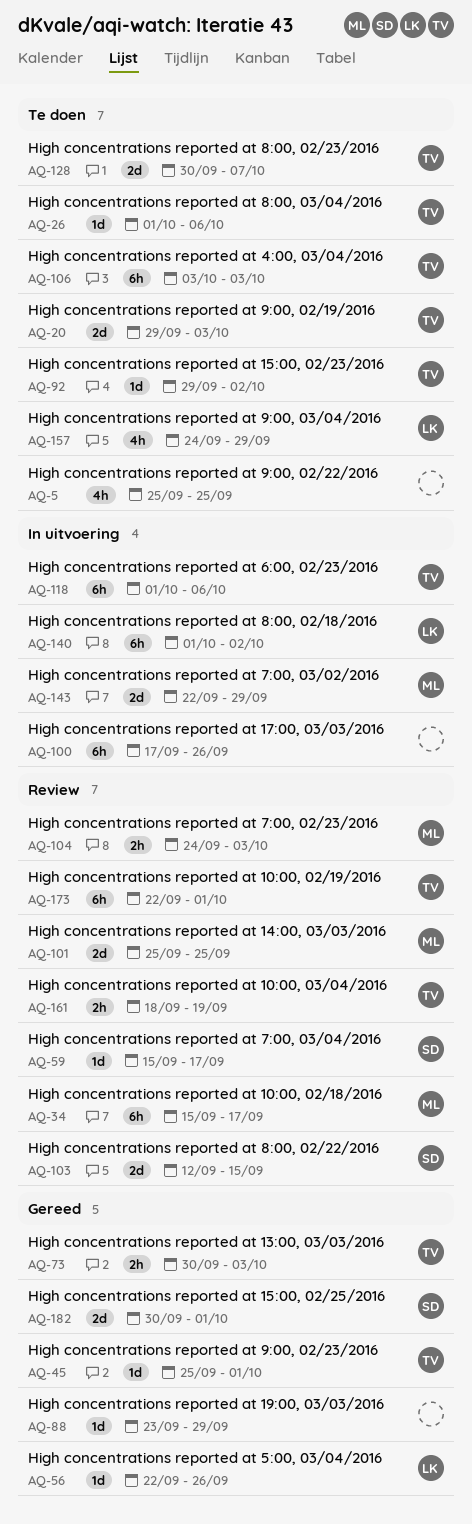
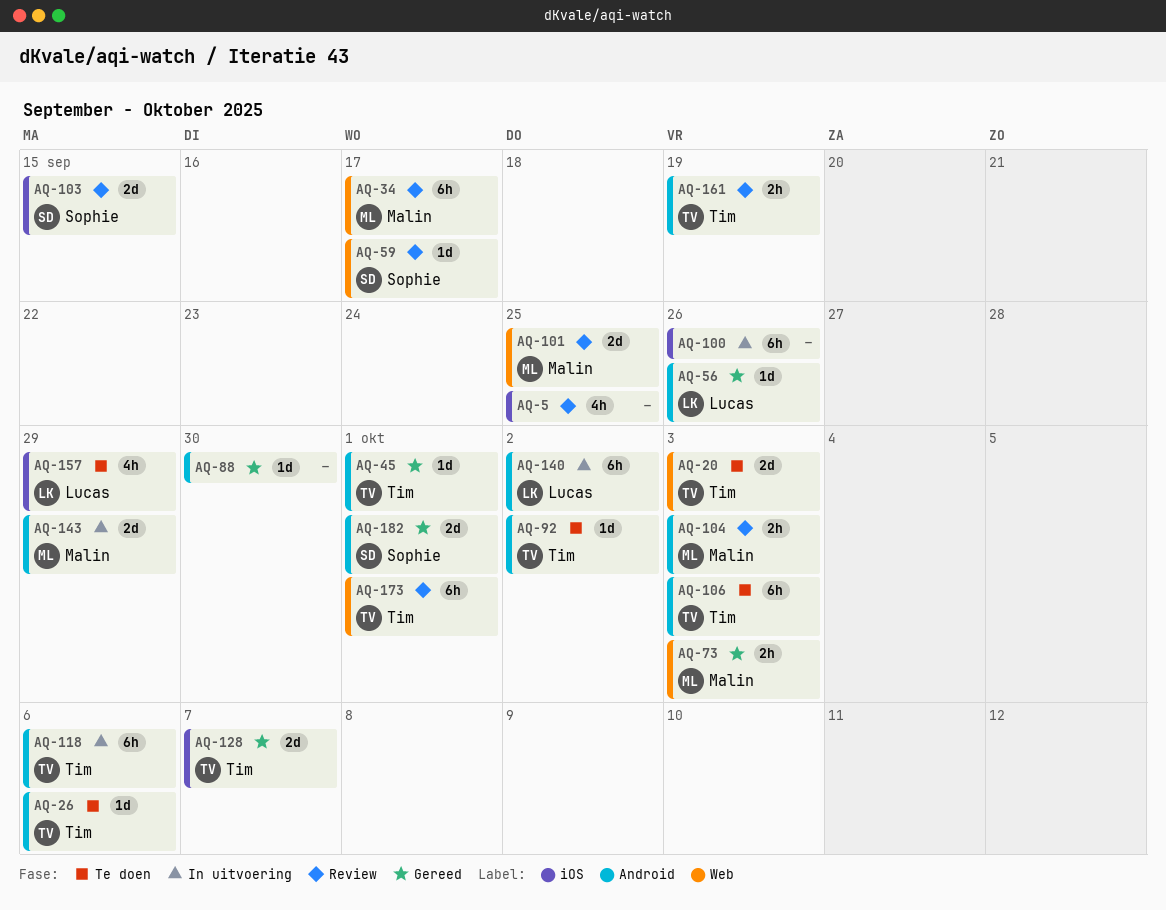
AQ-5, status: Te doen -> Review
AQ-73, owner: Tim -> Malin
AQ-88, due: Sep 29 -> Sep 30
AQ-128, status: Te doen -> Gereed

